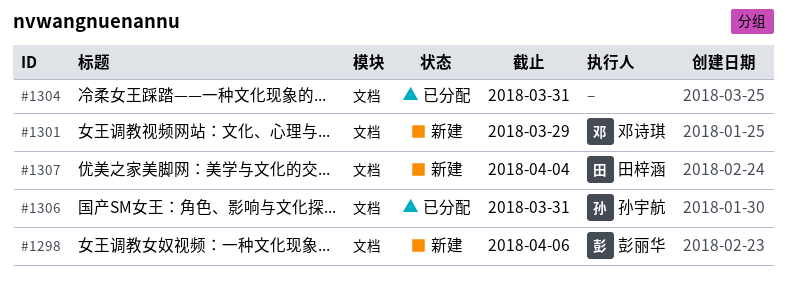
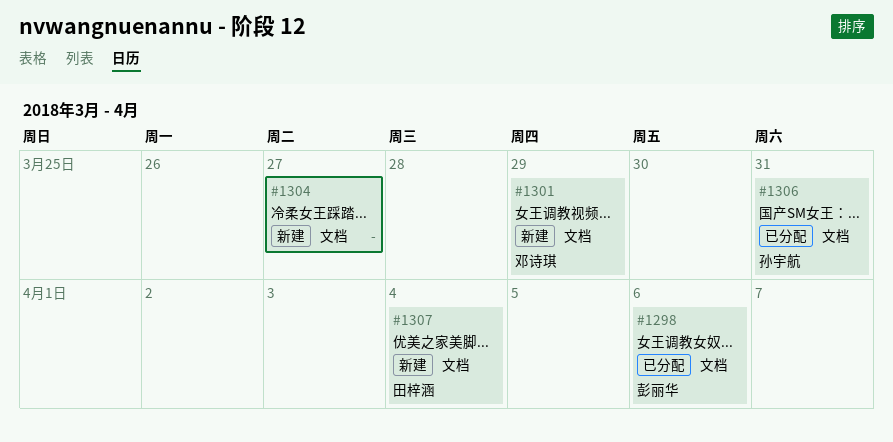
#1298, status: 新建 -> 已分配
#1304, status: 已分配 -> 新建
#1304, due: Mar 31 -> Mar 27

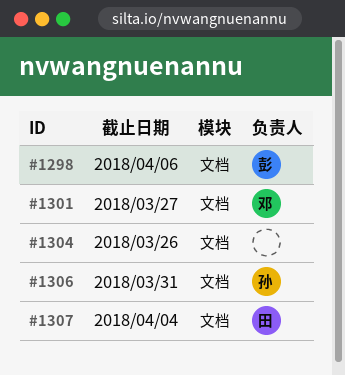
#1301, due: Mar 29 -> Mar 27
#1304, due: Mar 27 -> Mar 26

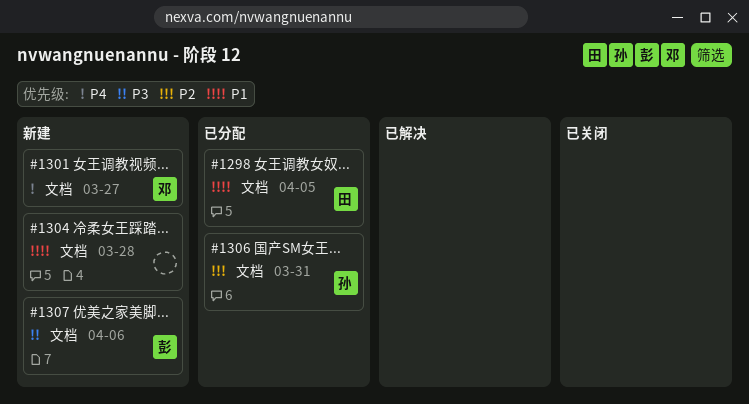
#1298, owner: 彭 -> 田
#1298, due: Apr 6 -> Apr 5
#1304, due: Mar 26 -> Mar 28
#1307, owner: 田 -> 彭
#1307, due: Apr 4 -> Apr 6

